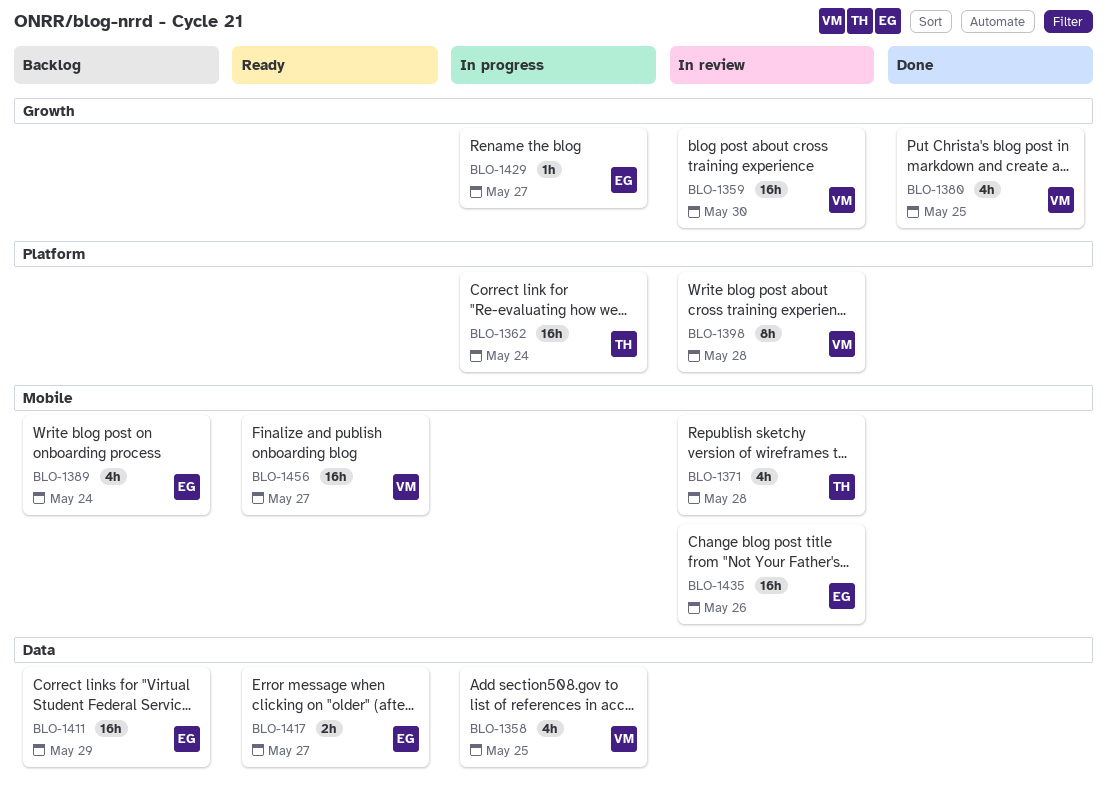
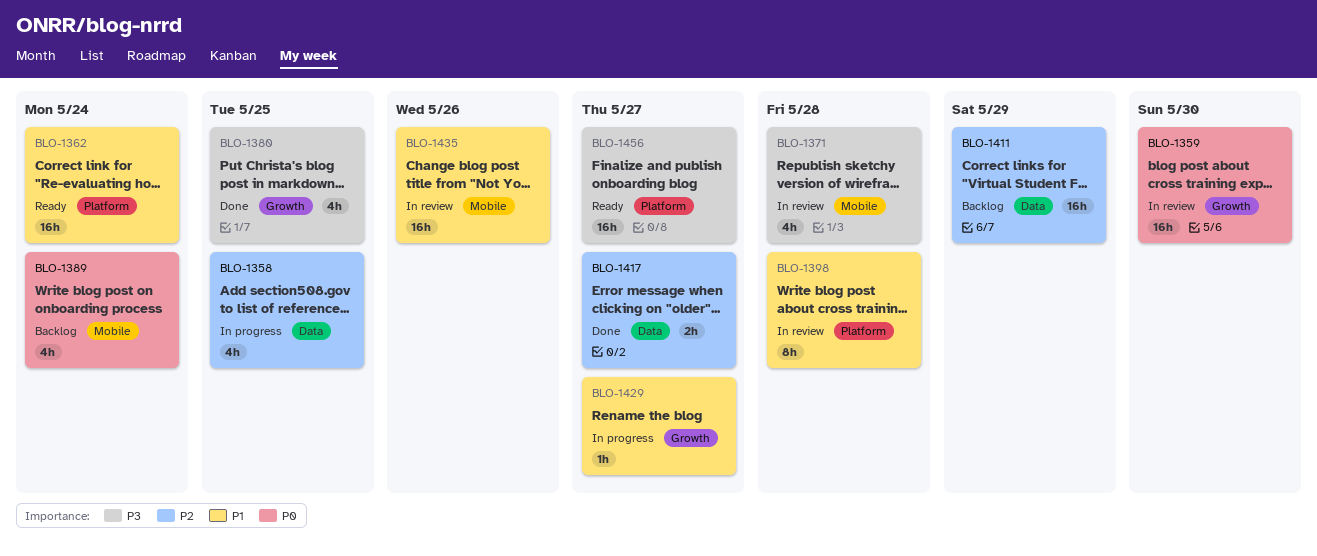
BLO-1362, status: In progress -> Ready
BLO-1417, status: Ready -> Done
BLO-1456, label: Mobile -> Platform

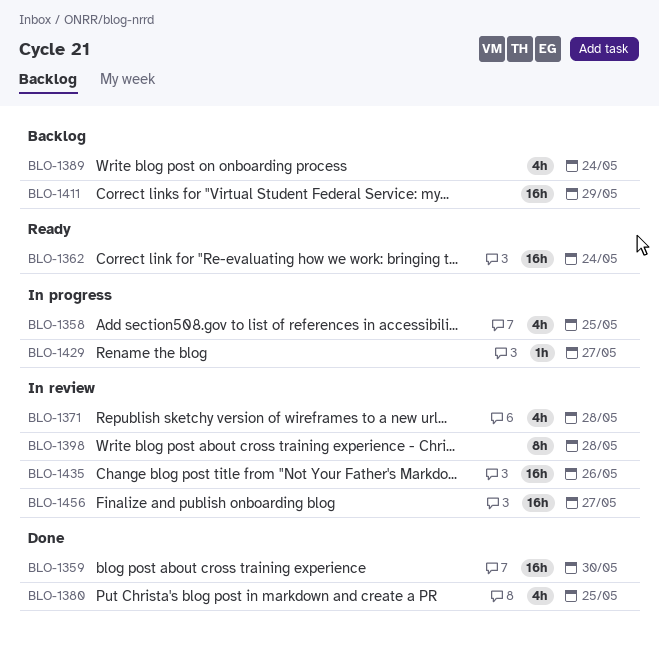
BLO-1359, status: In review -> Done
BLO-1417: present -> none
BLO-1456, status: Ready -> In review

